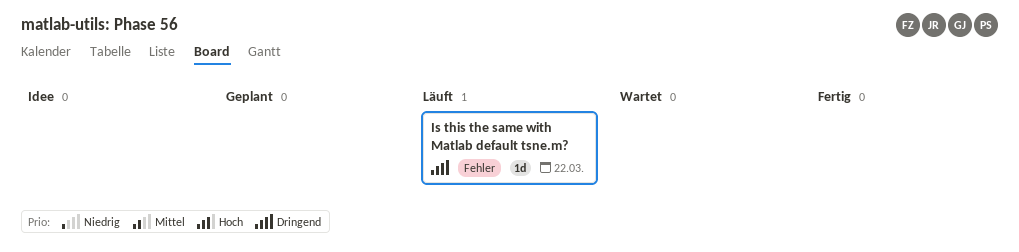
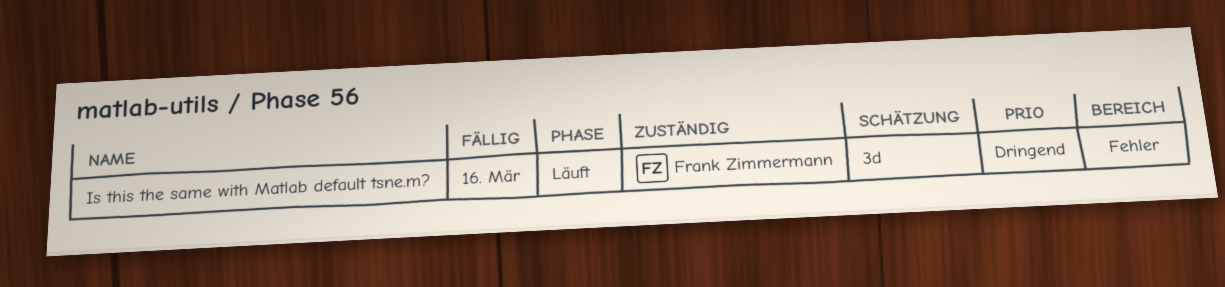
Is this the same with Matlab default tsne.m?, estimate: 1d -> 3d
Is this the same with Matlab default tsne.m?, due: Mar 22 -> Mar 16

